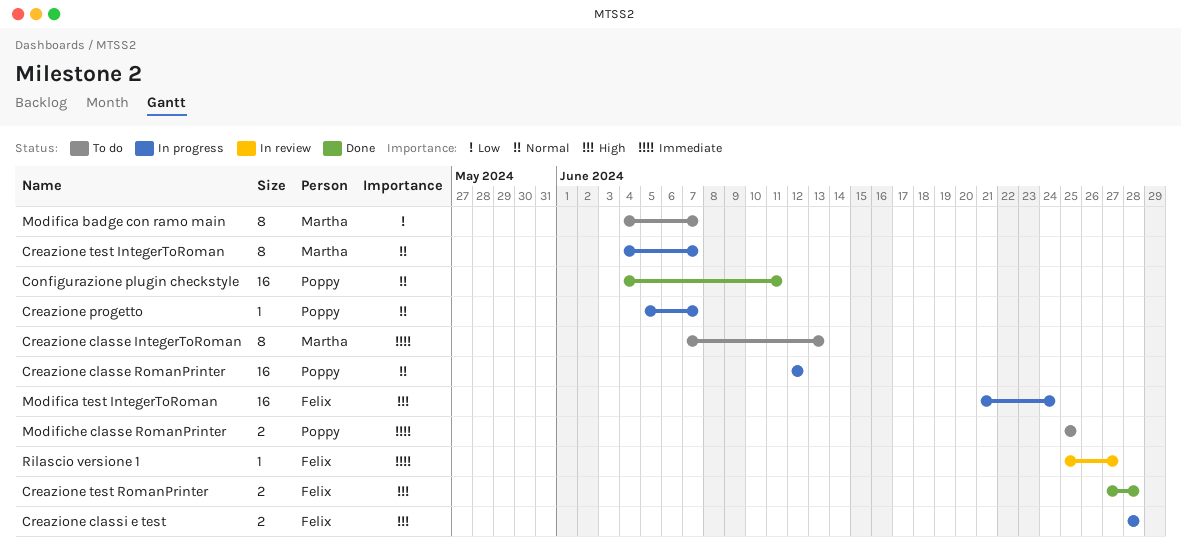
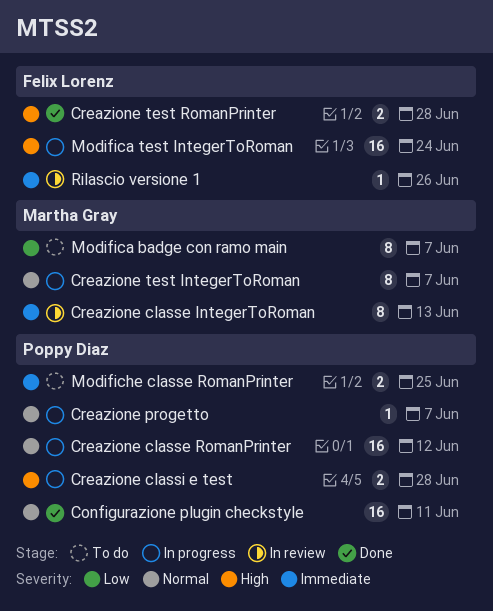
Creazione classe IntegerToRoman, status: To do -> In review
Creazione classi e test, owner: Felix Lorenz -> Poppy Diaz
Rilascio versione 1, due: Jun 27 -> Jun 26

